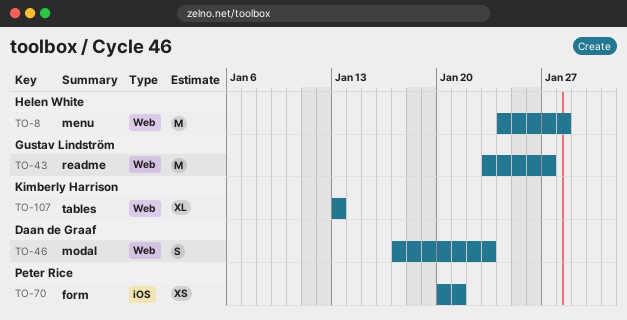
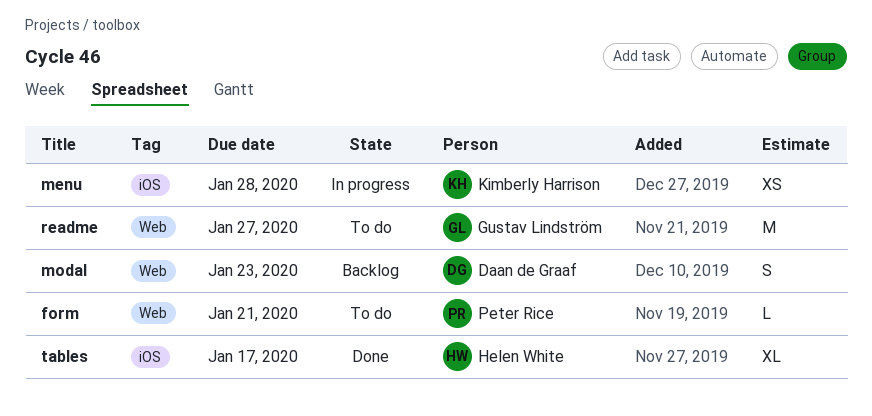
form, label: iOS -> Web
form, estimate: XS -> L
menu, owner: Helen White -> Kimberly Harrison
menu, label: Web -> iOS
menu, estimate: M -> XS
tables, owner: Kimberly Harrison -> Helen White
tables, label: Web -> iOS
tables, due: Jan 13 -> Jan 17

